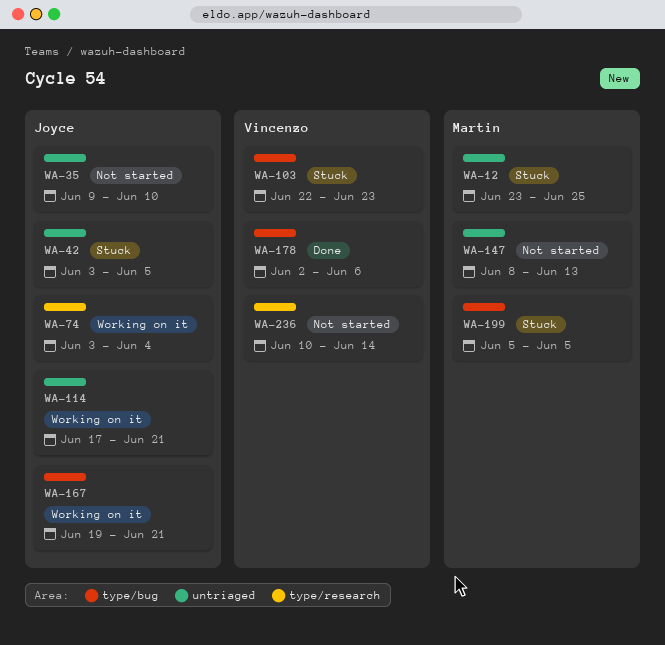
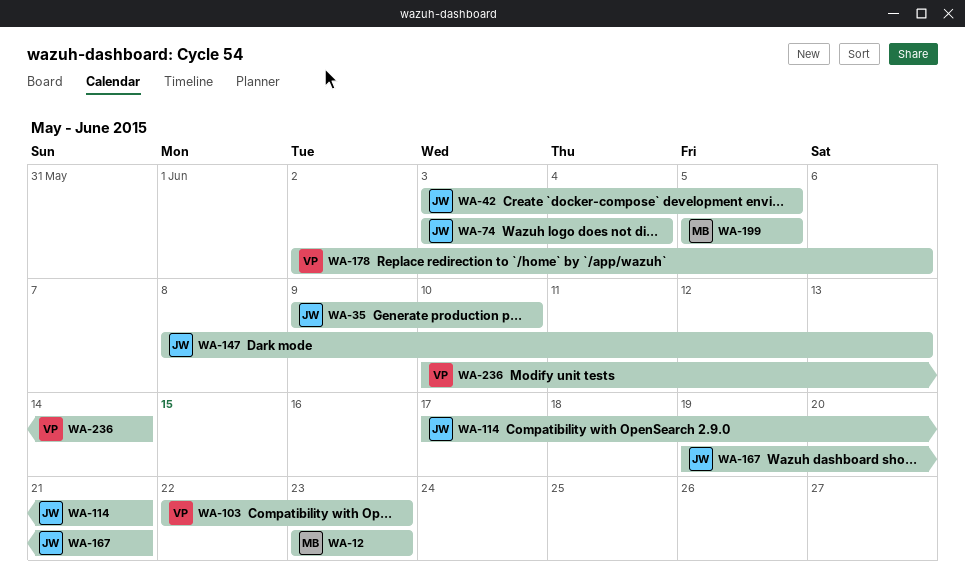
WA-12, due: Jun 25 -> Jun 23
WA-147, owner: Martin -> Joyce

